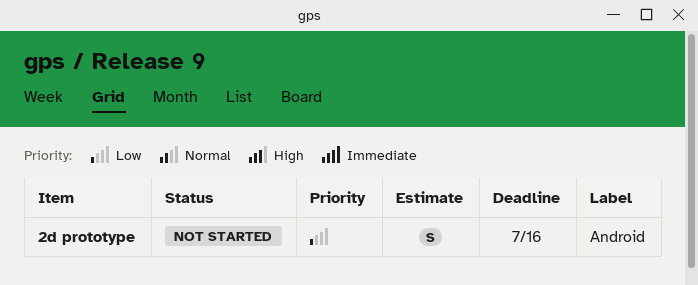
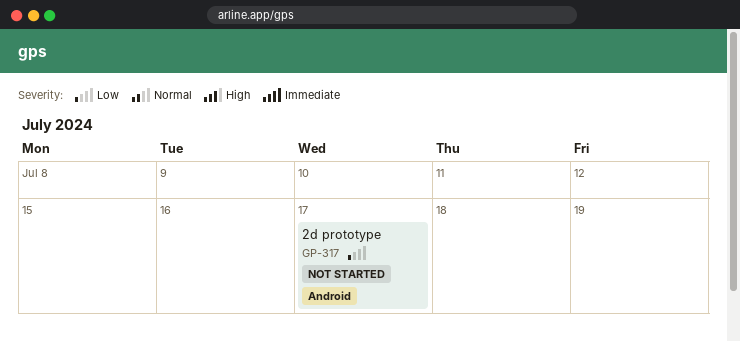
2d prototype, due: Jul 16 -> Jul 17

